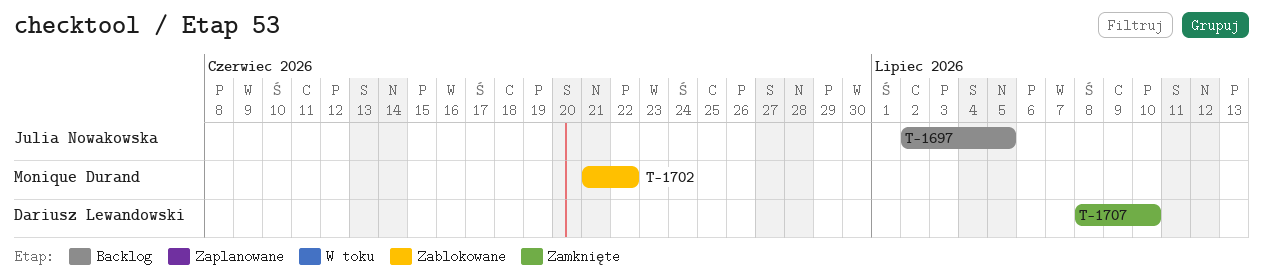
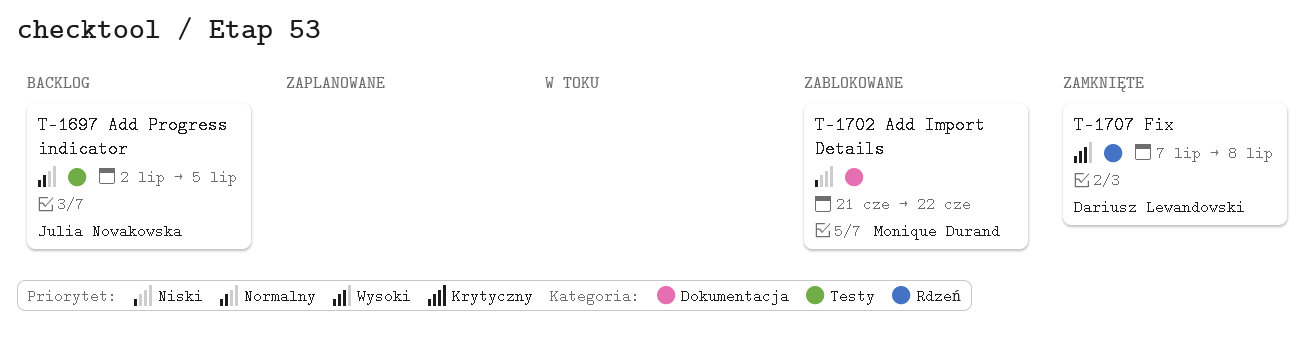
T-1707, start: Jul 8 -> Jul 7
T-1707, due: Jul 10 -> Jul 8

